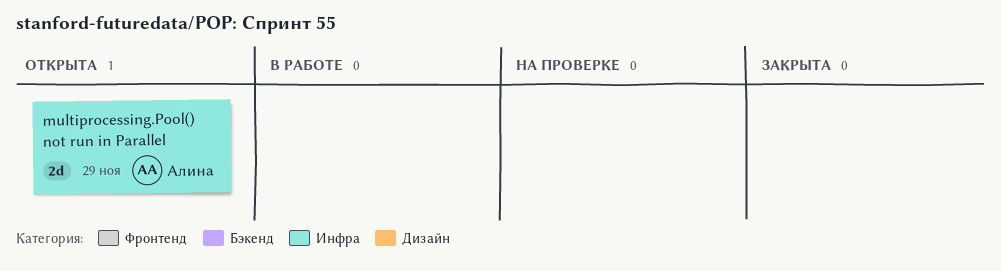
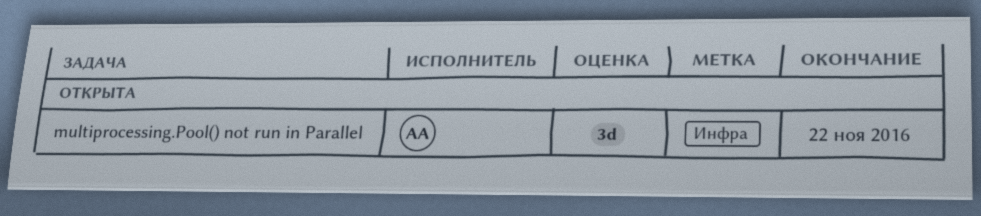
multiprocessing.Pool() not run in Parallel, estimate: 2d -> 3d
multiprocessing.Pool() not run in Parallel, due: Nov 29 -> Nov 22

